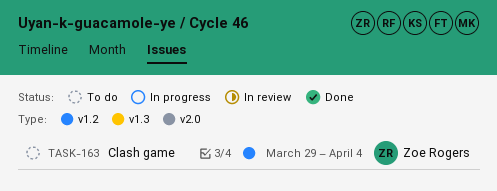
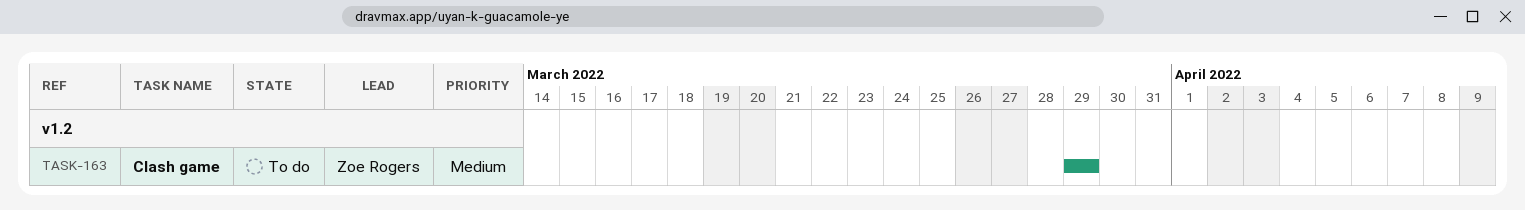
TASK-163, due: Apr 4 -> Mar 29

